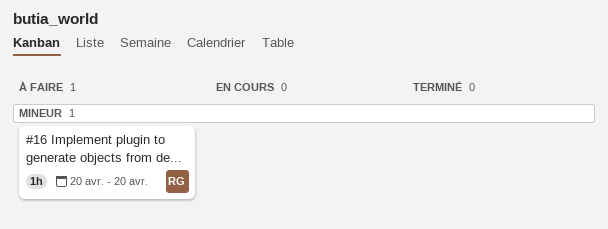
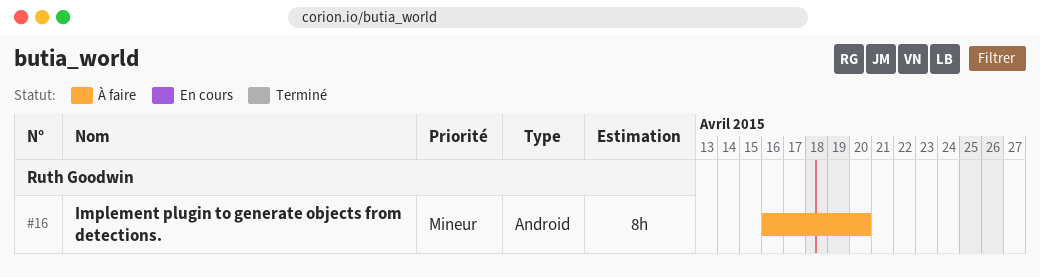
#16, estimate: 1h -> 8h
#16, start: Apr 20 -> Apr 16

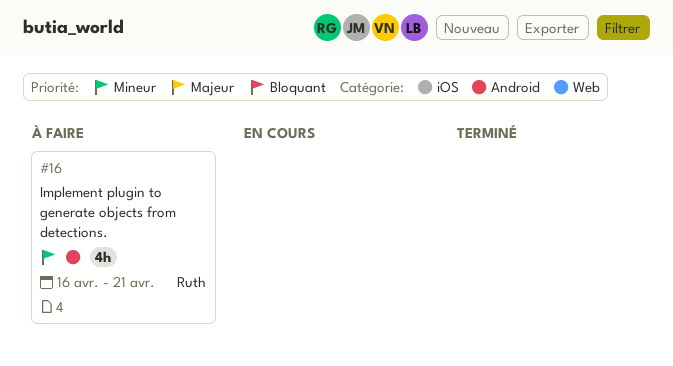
#16, estimate: 8h -> 4h
#16, due: Apr 20 -> Apr 21

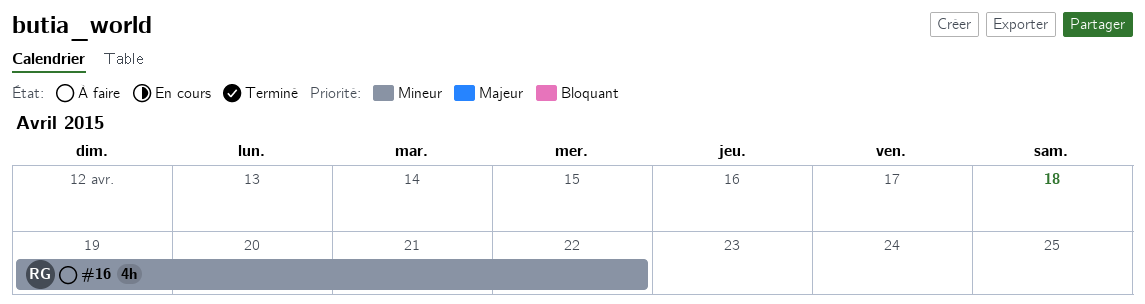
#16, start: Apr 16 -> Apr 19
#16, due: Apr 21 -> Apr 22

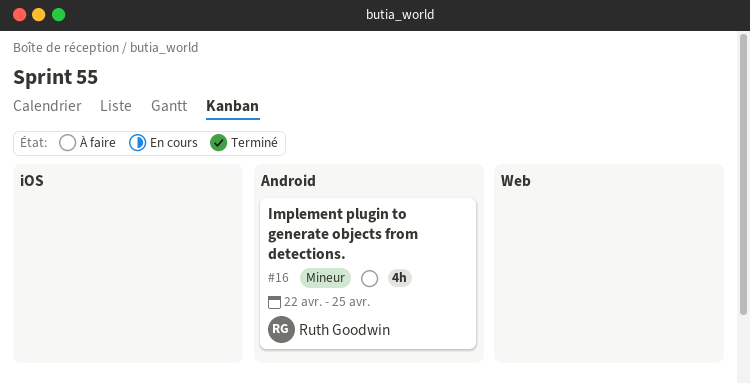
#16, start: Apr 19 -> Apr 22
#16, due: Apr 22 -> Apr 25

